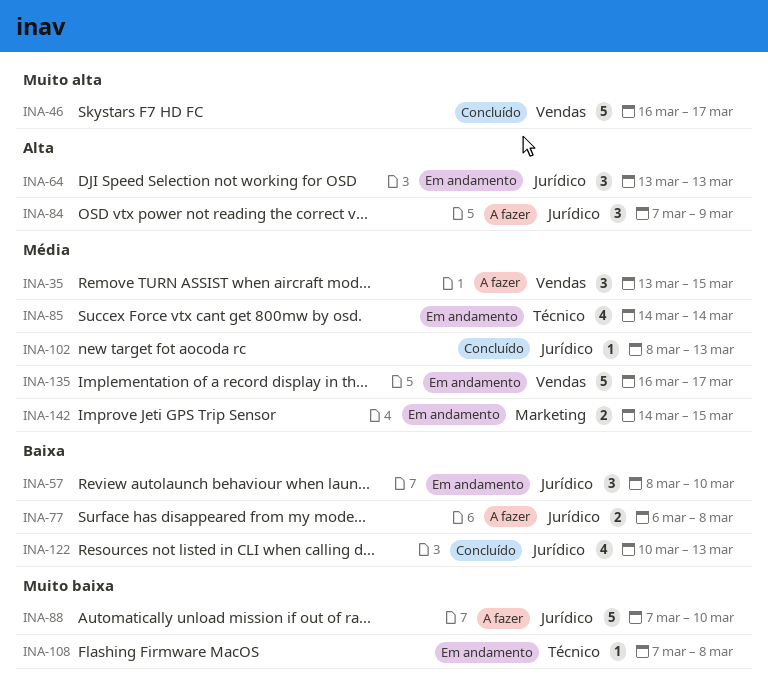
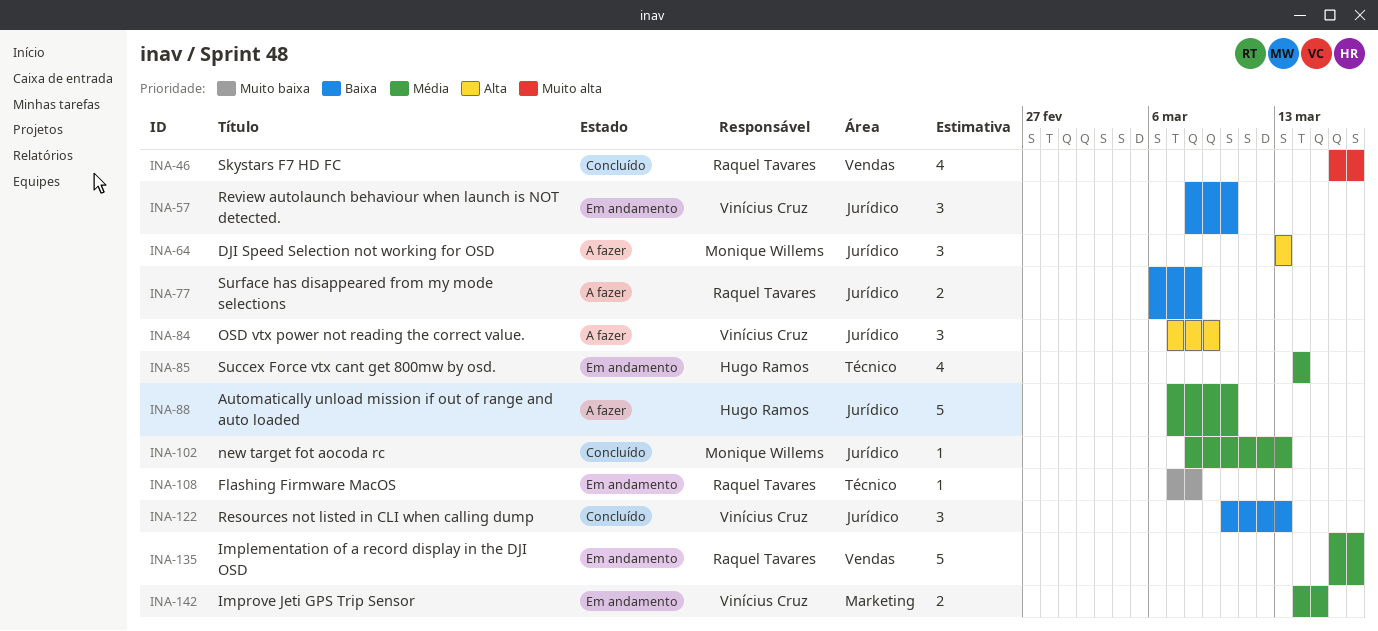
INA-35: present -> none
INA-46, estimate: 5 -> 4
INA-64, status: Em andamento -> A fazer
INA-88, priority: Muito baixa -> Média
INA-122, estimate: 4 -> 3

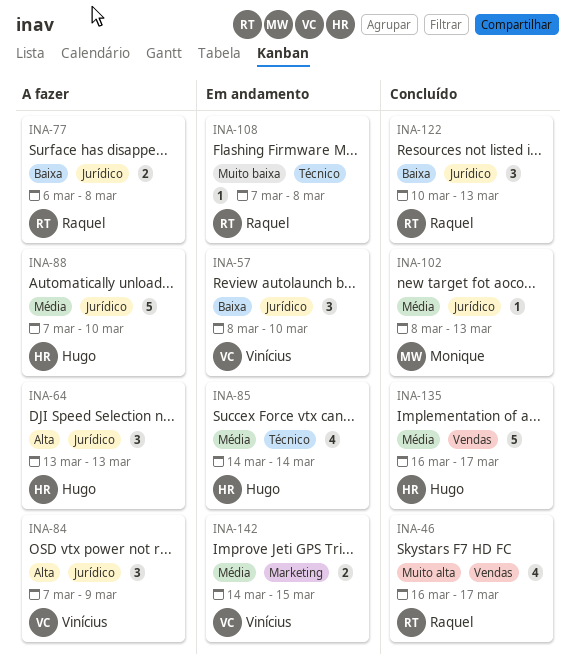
INA-64, owner: Monique Willems -> Hugo Ramos
INA-122, owner: Vinícius Cruz -> Raquel Tavares
INA-135, status: Em andamento -> Concluído
INA-135, owner: Raquel Tavares -> Hugo Ramos

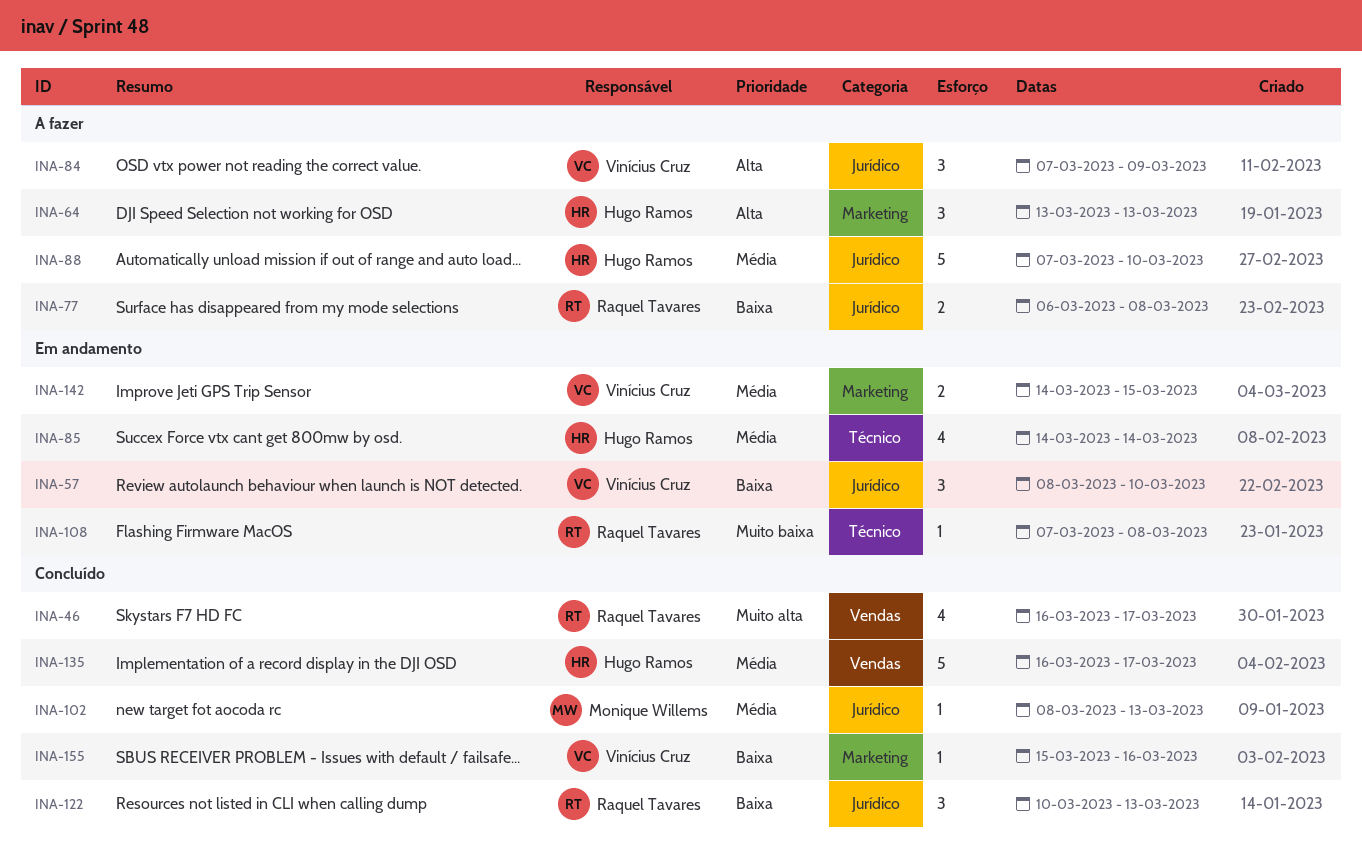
INA-64, label: Jurídico -> Marketing
INA-155: none -> present

